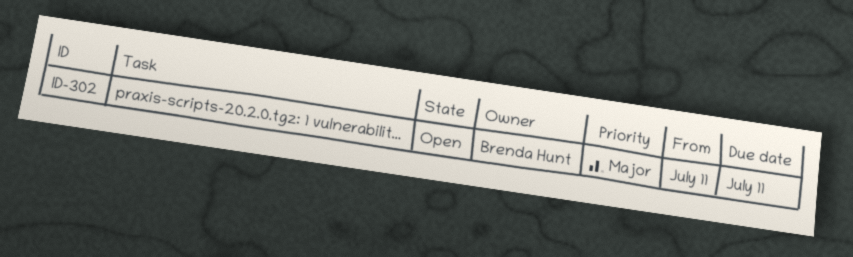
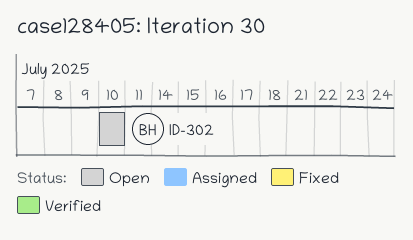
ID-302, start: Jul 11 -> Jul 10
ID-302, due: Jul 11 -> Jul 10

